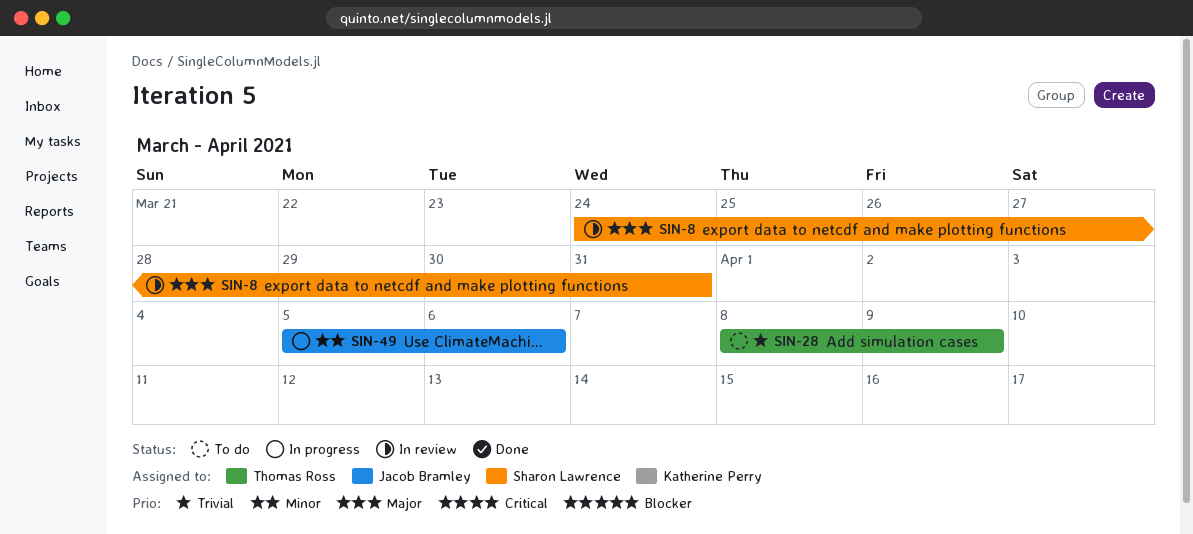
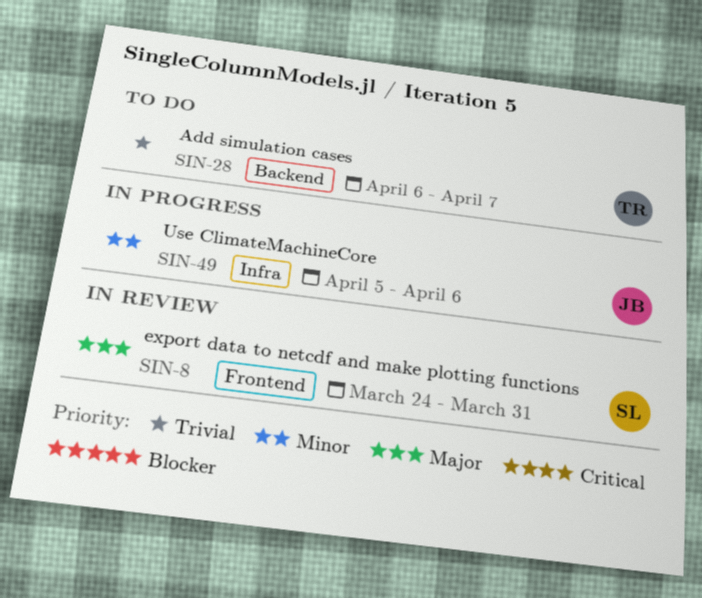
SIN-28, start: Apr 8 -> Apr 6
SIN-28, due: Apr 9 -> Apr 7

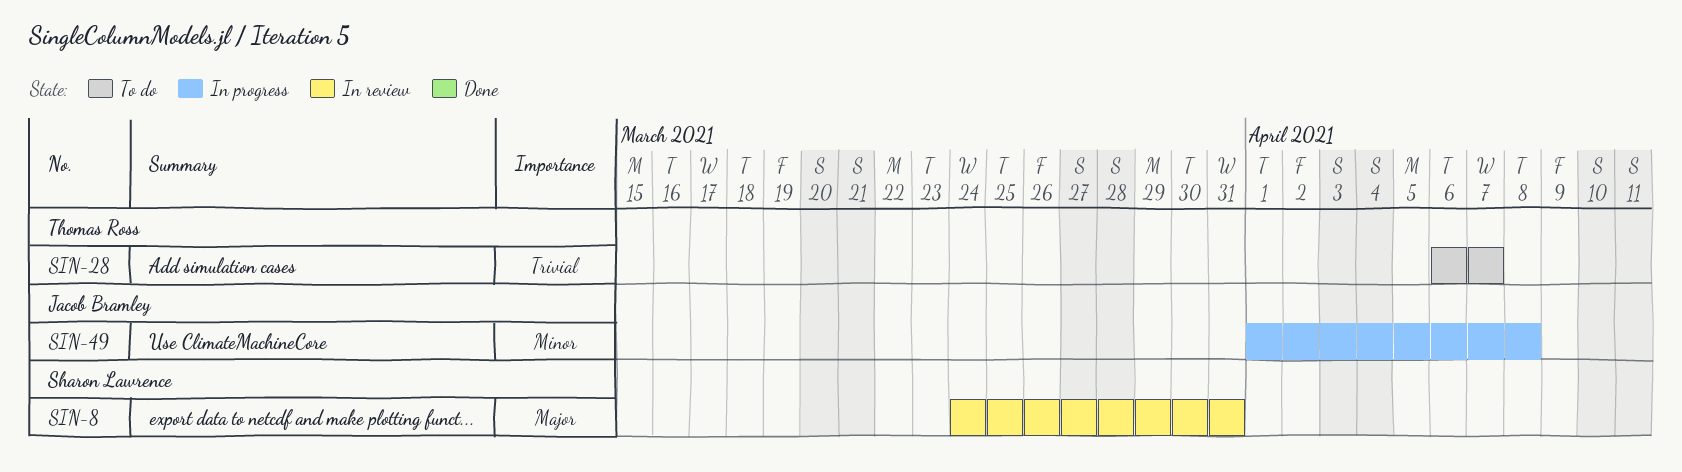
SIN-49, start: Apr 5 -> Apr 1
SIN-49, due: Apr 6 -> Apr 8

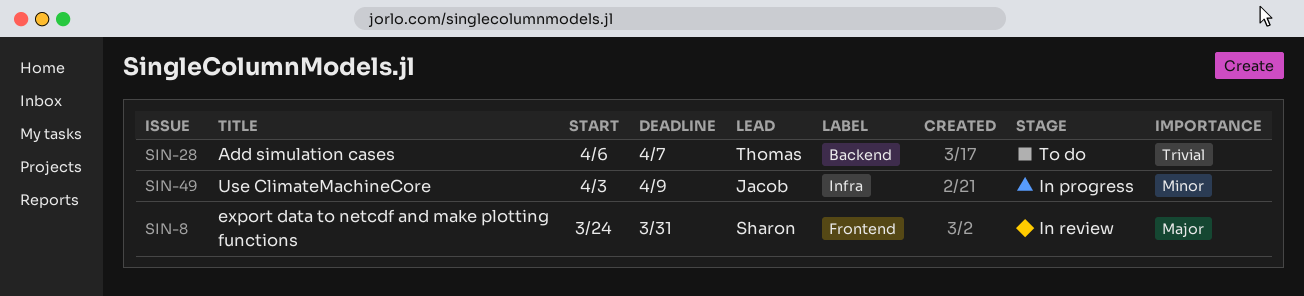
SIN-49, start: Apr 1 -> Apr 3
SIN-49, due: Apr 8 -> Apr 9

